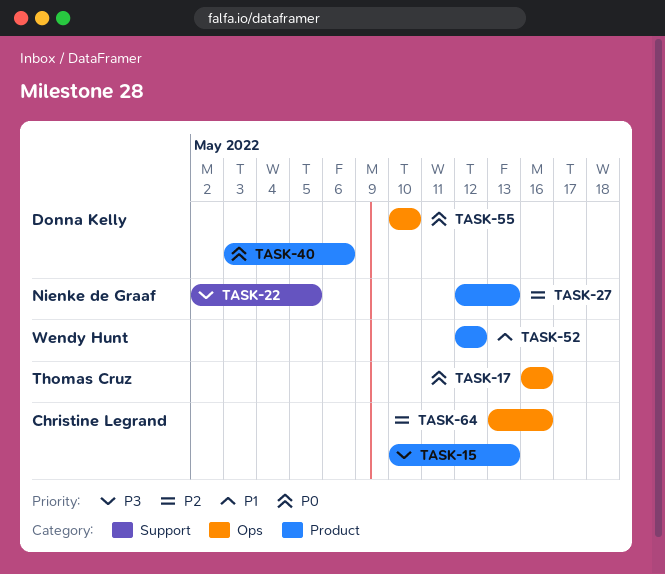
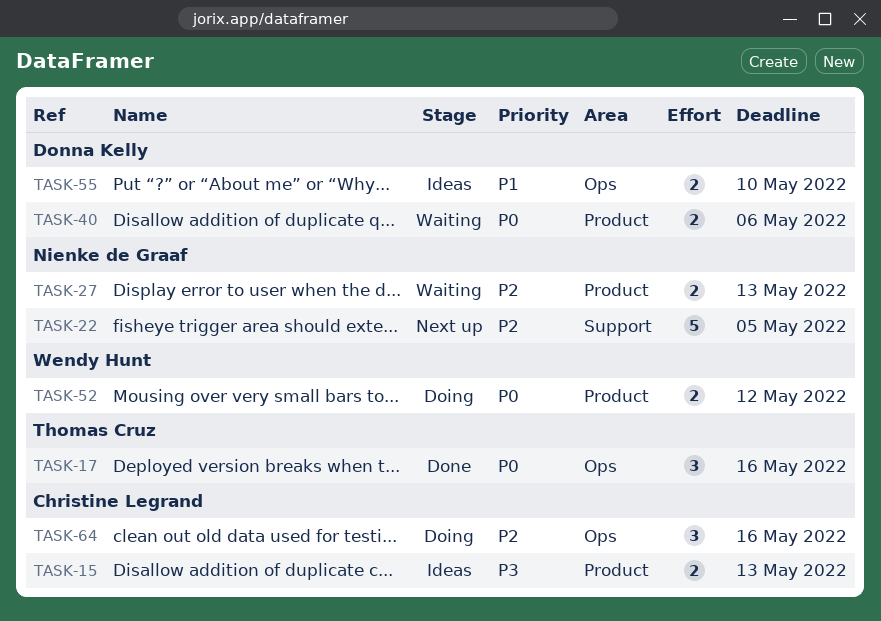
TASK-22, priority: P3 -> P2
TASK-52, priority: P1 -> P0
TASK-55, priority: P0 -> P1

